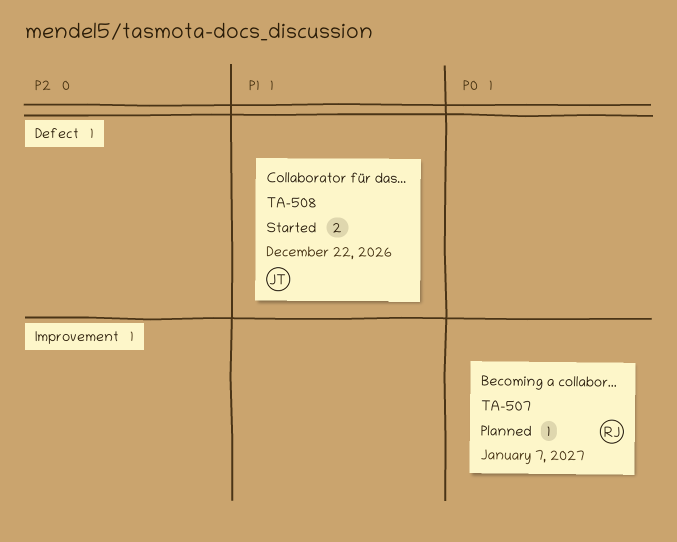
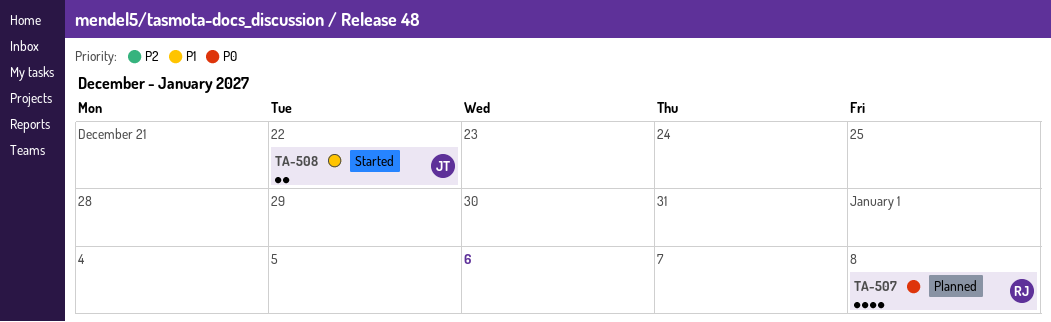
TA-507, estimate: 1 -> 4
TA-507, due: Jan 7 -> Jan 8

